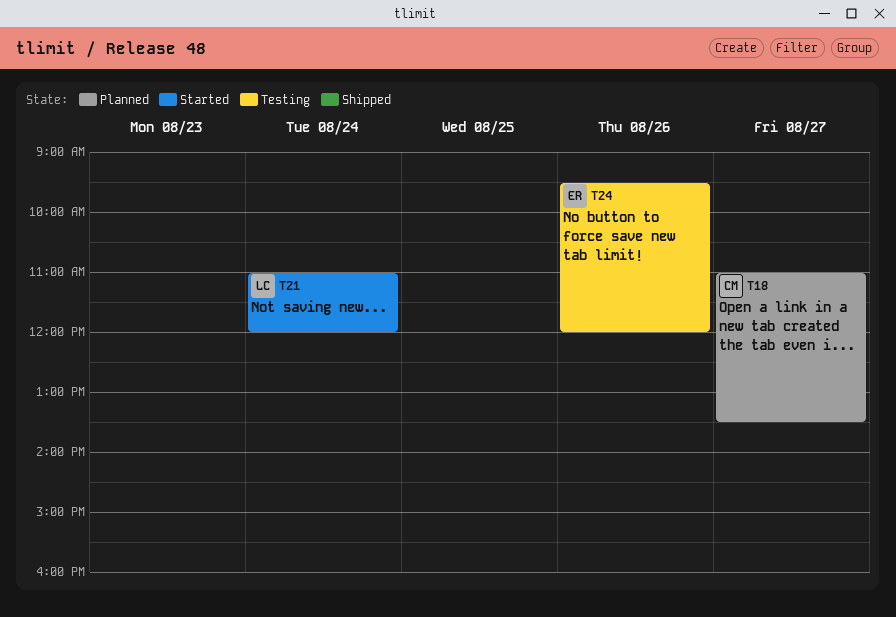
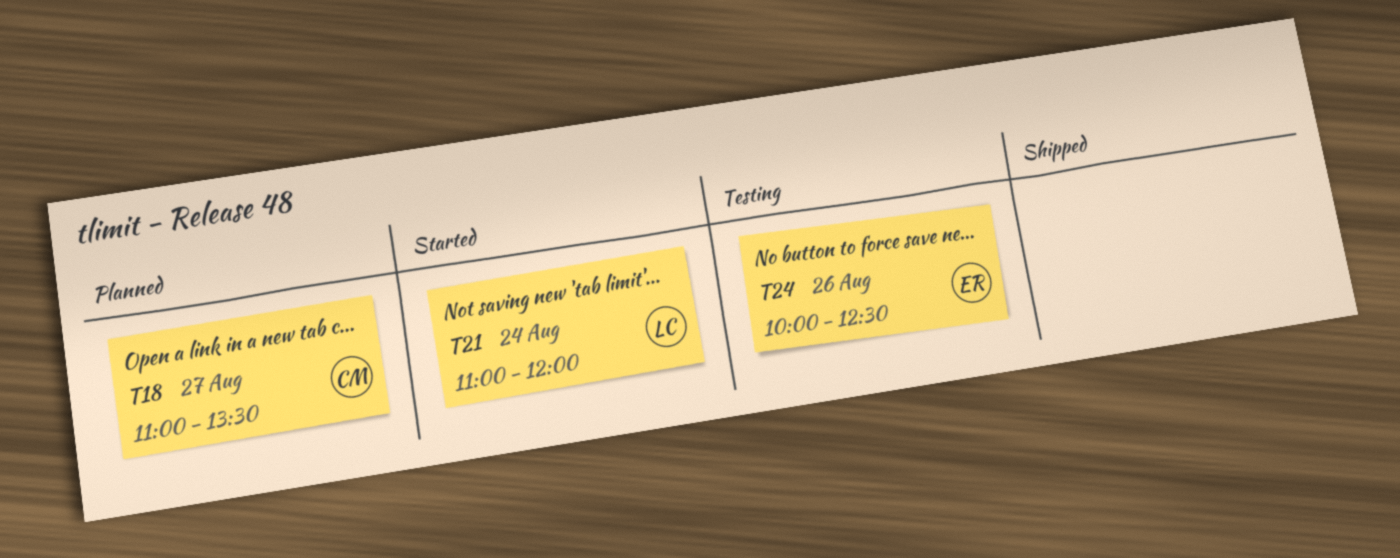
T24, begins: 09:30 -> 10:00
T24, ends: 12:00 -> 12:30

